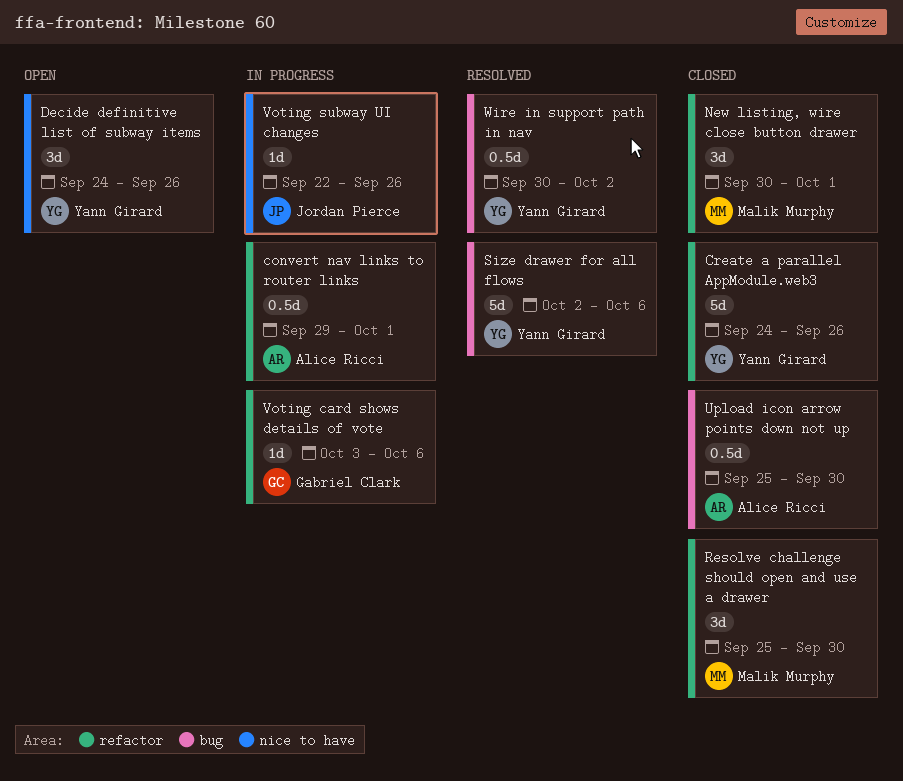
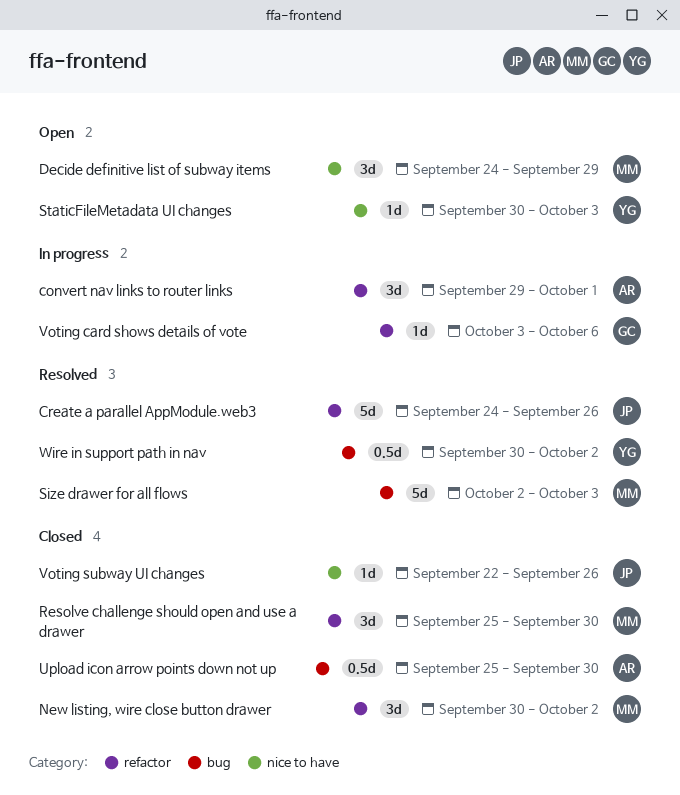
convert nav links to router links, estimate: 0.5d -> 3d
Create a parallel AppModule.web3, status: Closed -> Resolved
Create a parallel AppModule.web3, owner: Yann Girard -> Jordan Pierce
Decide definitive list of subway items, owner: Yann Girard -> Malik Murphy
Decide definitive list of subway items, due: Sep 26 -> Sep 29
New listing, wire close button drawer, due: Oct 1 -> Oct 2
Size drawer for all flows, owner: Yann Girard -> Malik Murphy
Size drawer for all flows, due: Oct 6 -> Oct 3
StaticFileMetadata UI changes: none -> present
Voting subway UI changes, status: In progress -> Closed

